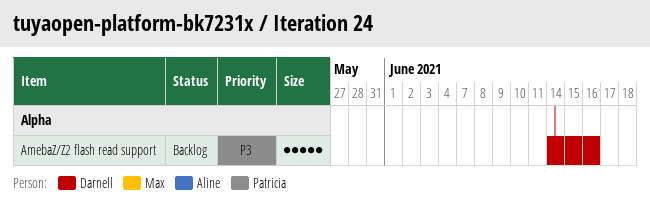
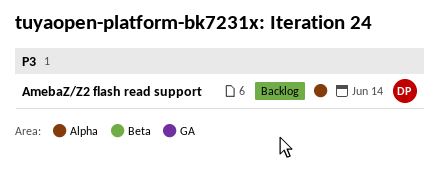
AmebaZ/Z2 flash read support, due: Jun 16 -> Jun 14

